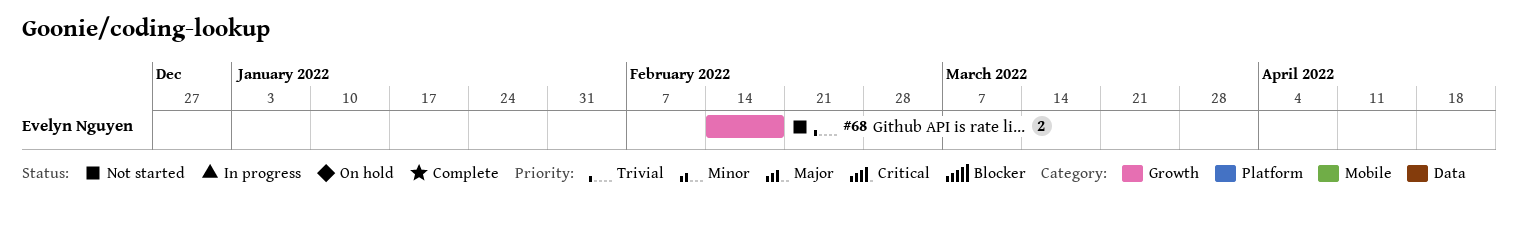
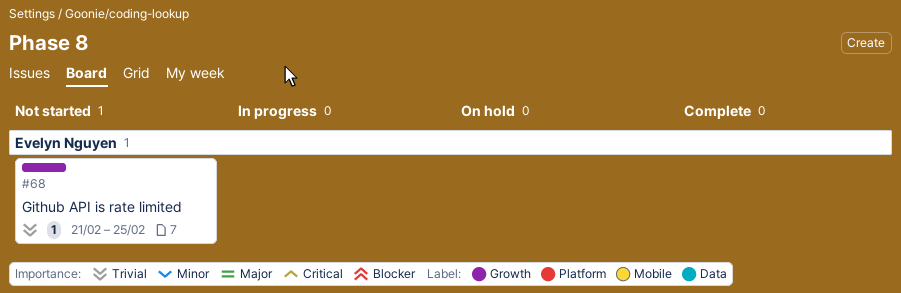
#68, estimate: 2 -> 1
#68, start: Feb 14 -> Feb 21
#68, due: Feb 18 -> Feb 25

